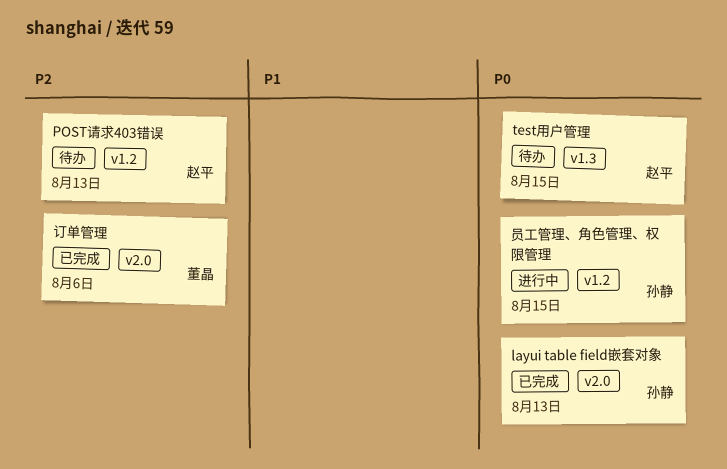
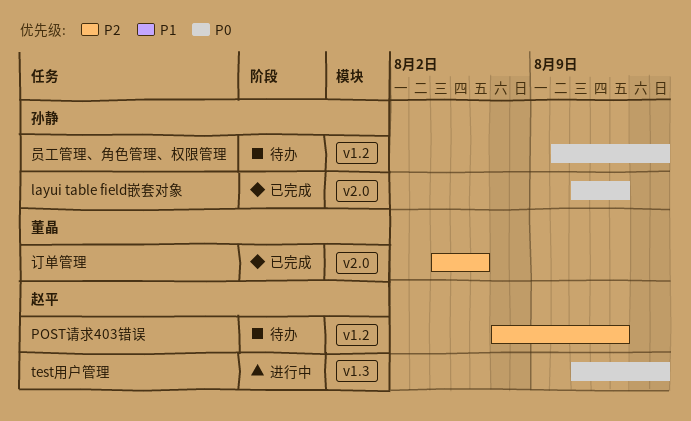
test用户管理, status: 待办 -> 进行中
员工管理、角色管理、权限管理, status: 进行中 -> 待办

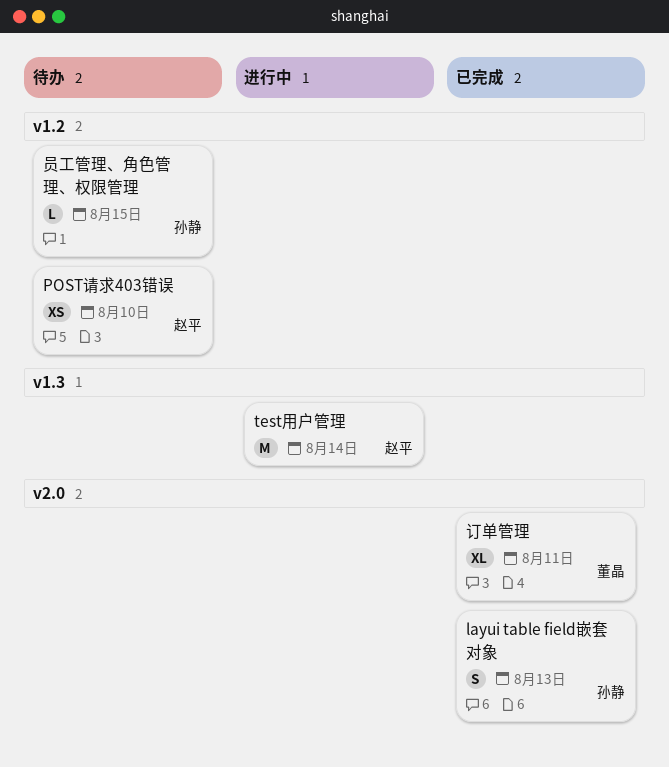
POST请求403错误, due: Aug 13 -> Aug 10
test用户管理, due: Aug 15 -> Aug 14
订单管理, due: Aug 6 -> Aug 11

